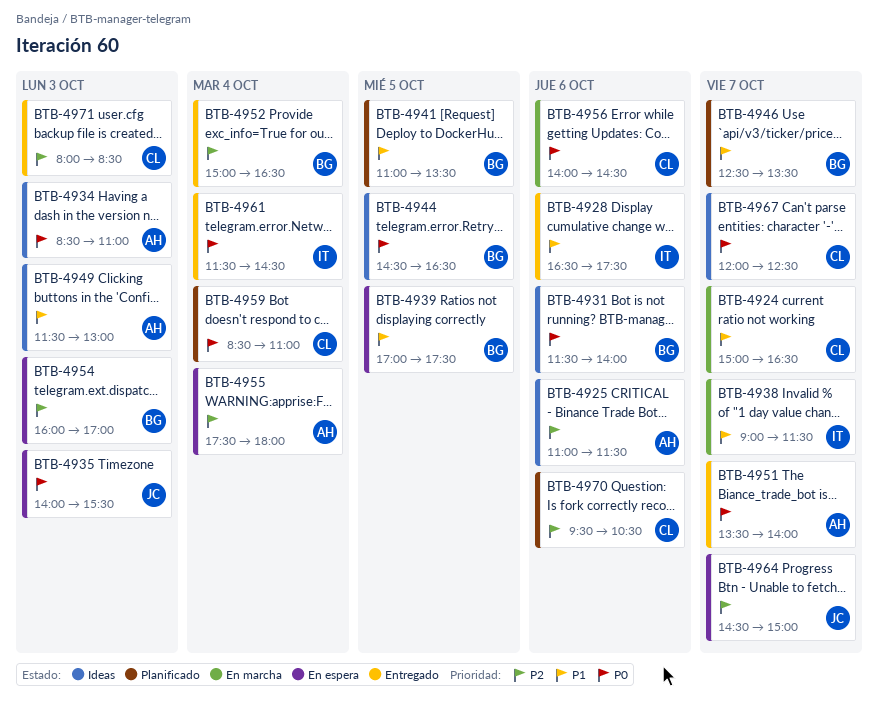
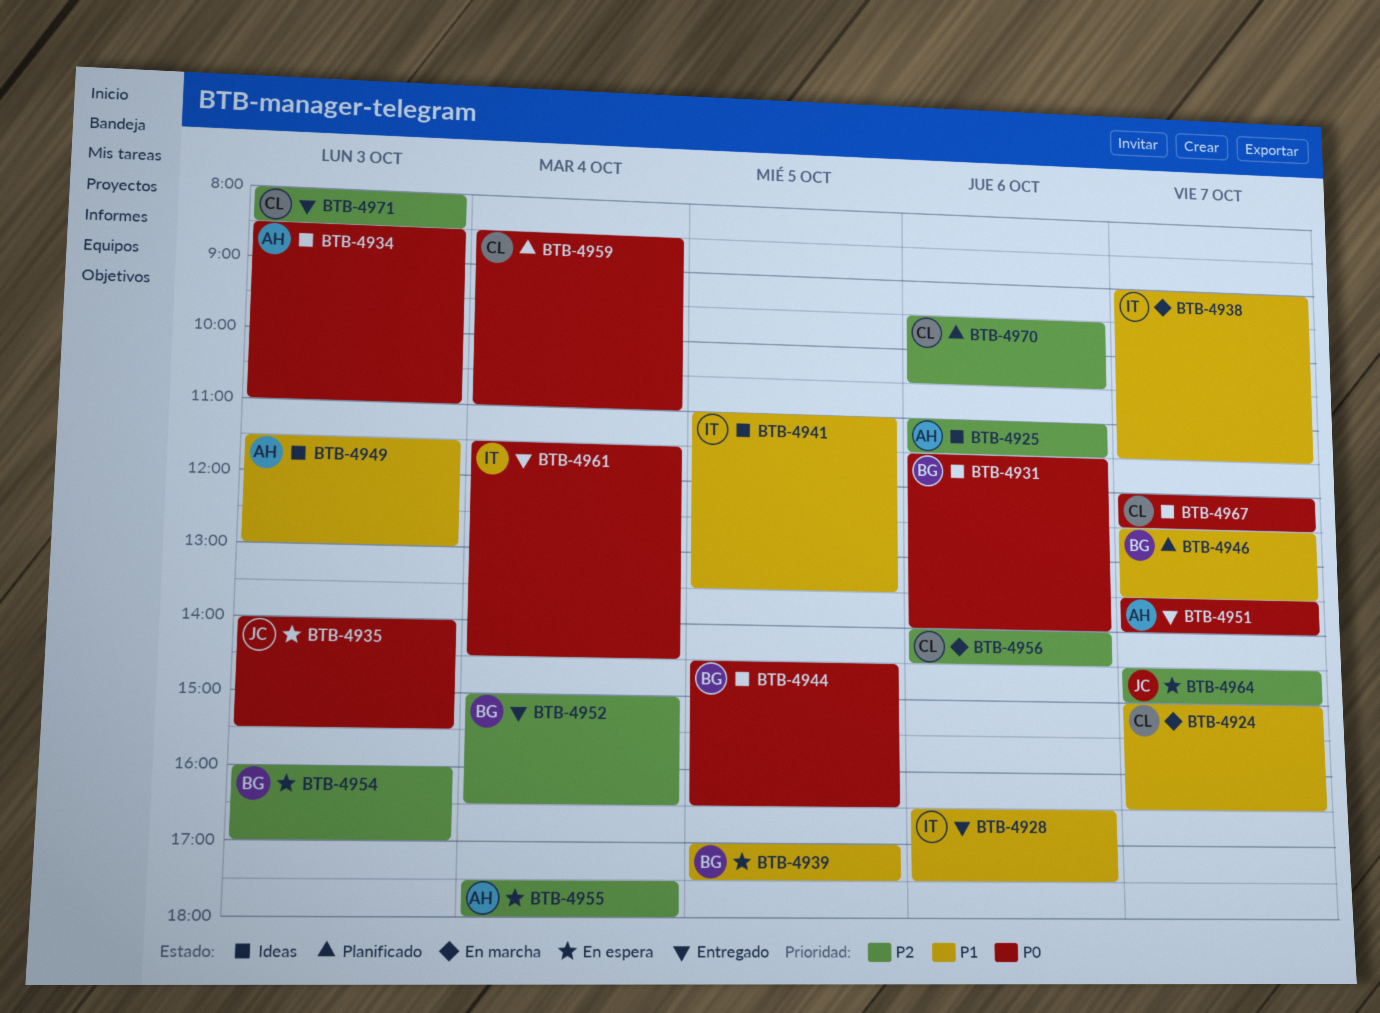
BTB-4941, status: Planificado -> Ideas
BTB-4941, owner: BG -> IT
BTB-4956, priority: P0 -> P2

